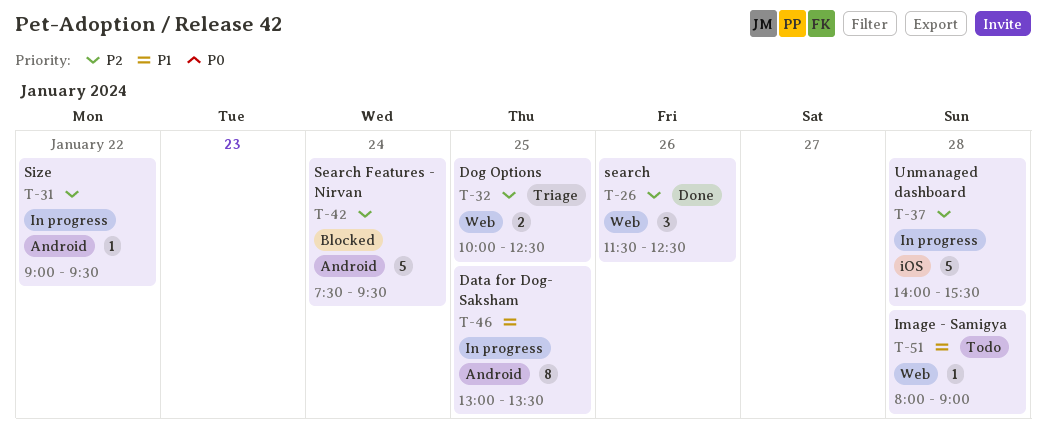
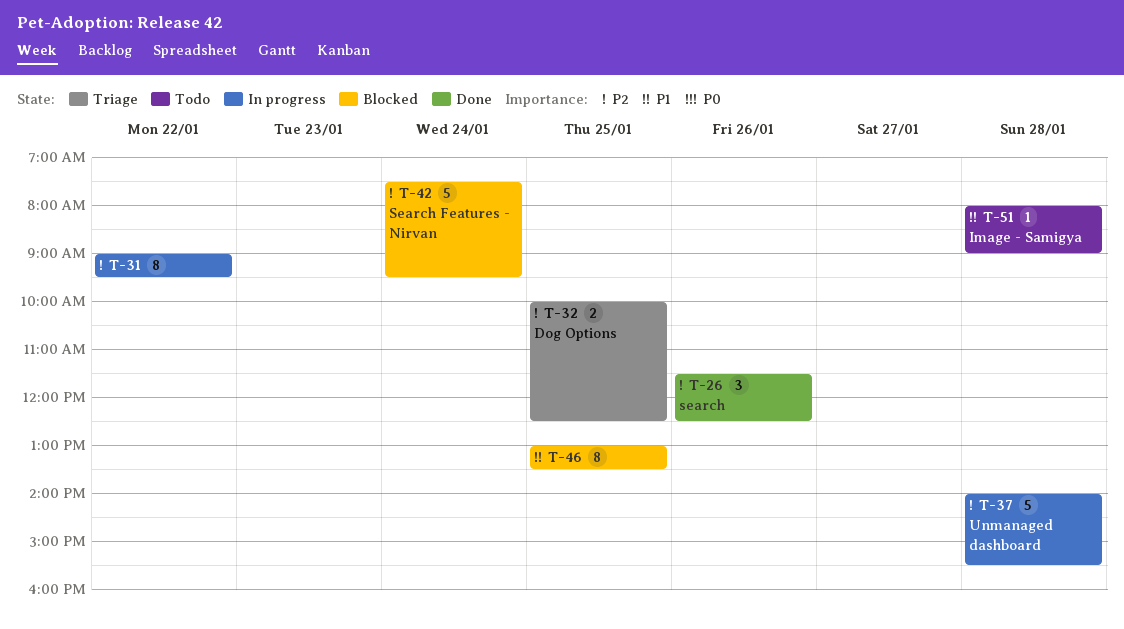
T-31, estimate: 1 -> 8
T-46, status: In progress -> Blocked

